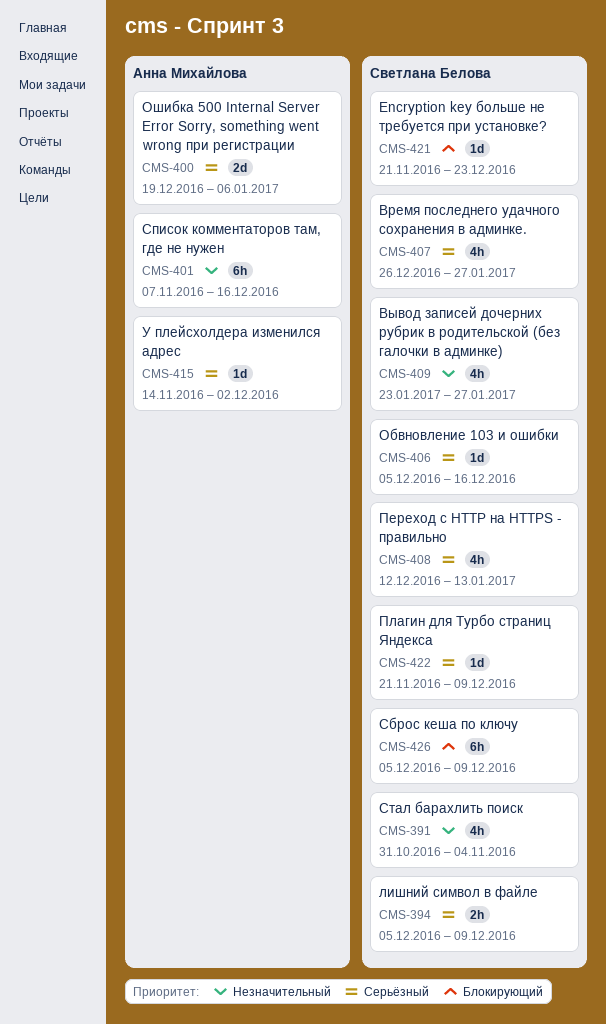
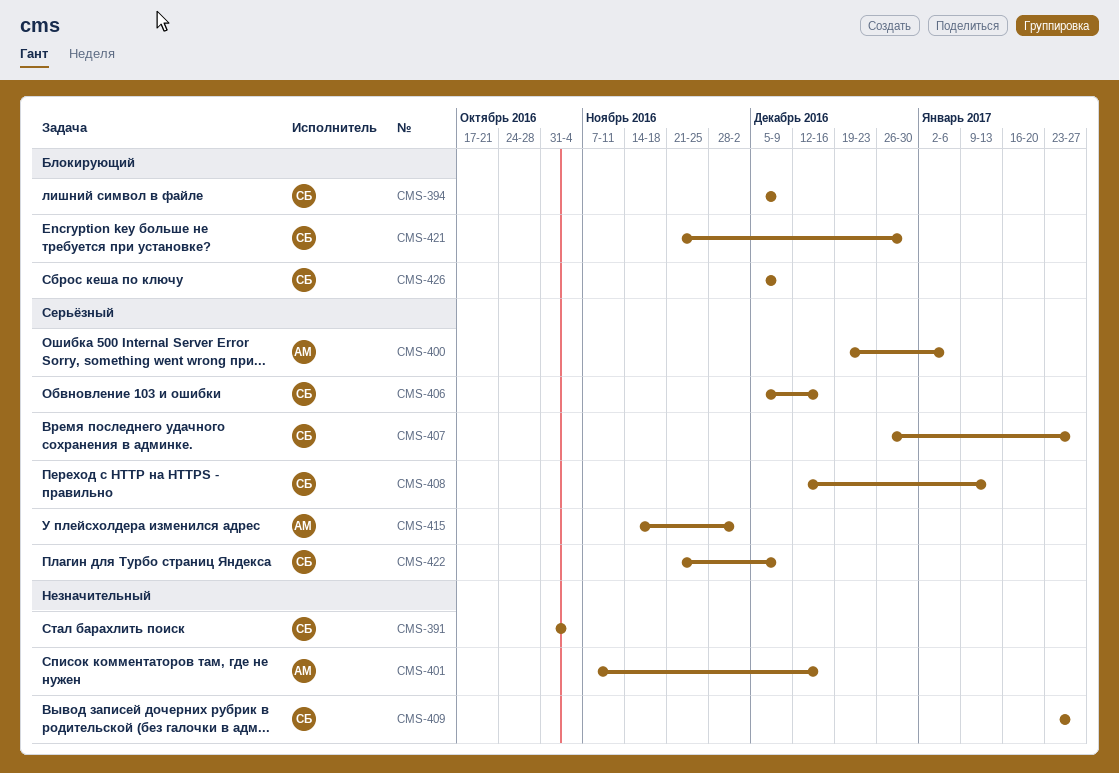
CMS-394, priority: Серьёзный -> Блокирующий
CMS-421, due: Dec 23 -> Dec 30

